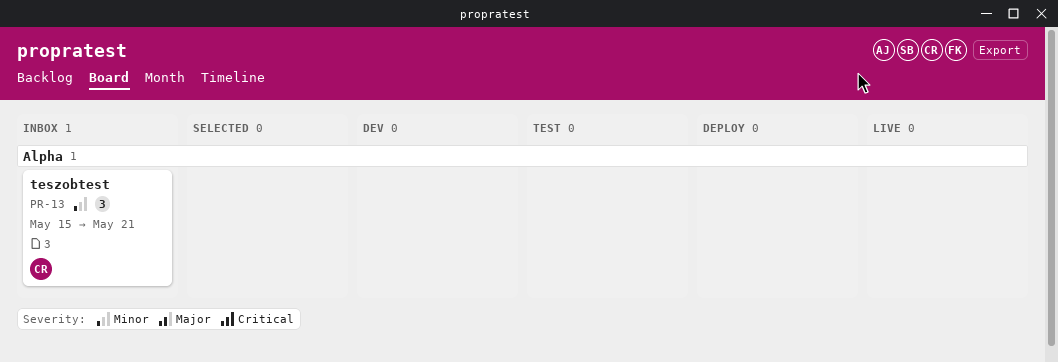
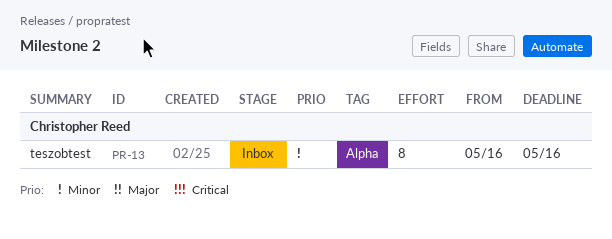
PR-13, estimate: 3 -> 8
PR-13, start: May 15 -> May 16
PR-13, due: May 21 -> May 16

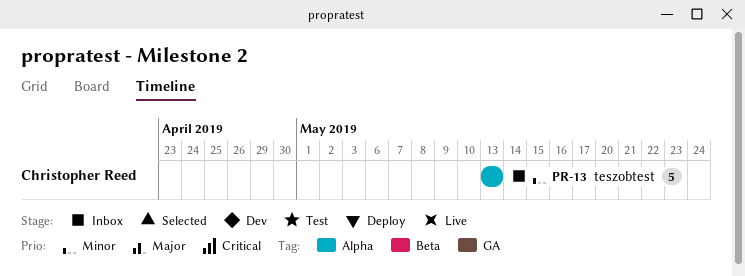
PR-13, estimate: 8 -> 5
PR-13, start: May 16 -> May 13
PR-13, due: May 16 -> May 13

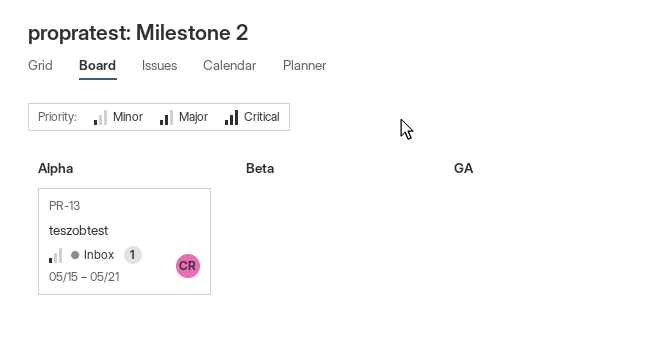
PR-13, estimate: 5 -> 1
PR-13, start: May 13 -> May 15
PR-13, due: May 13 -> May 21

